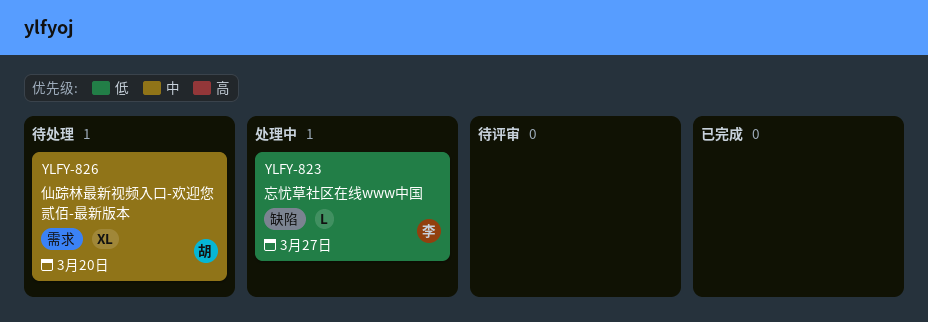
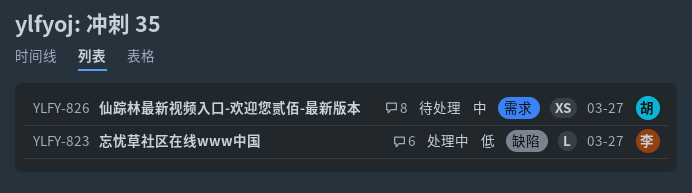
YLFY-826, estimate: XL -> XS
YLFY-826, due: Mar 20 -> Mar 27

